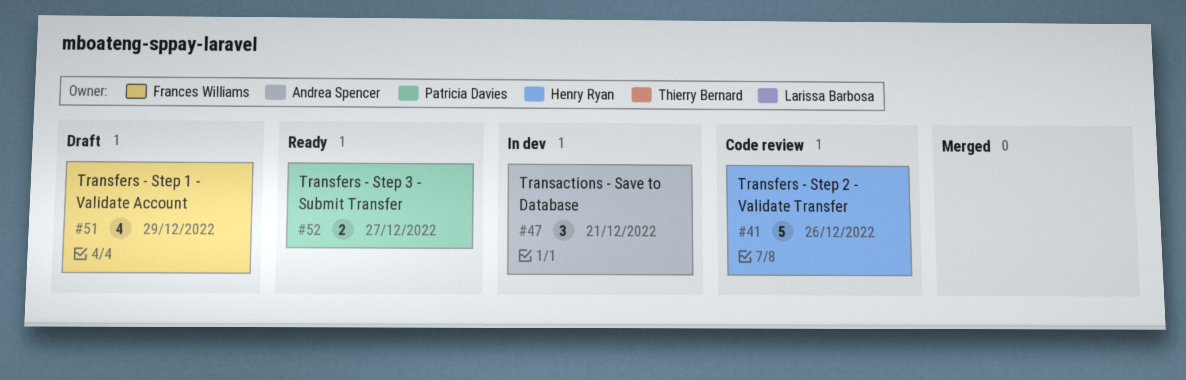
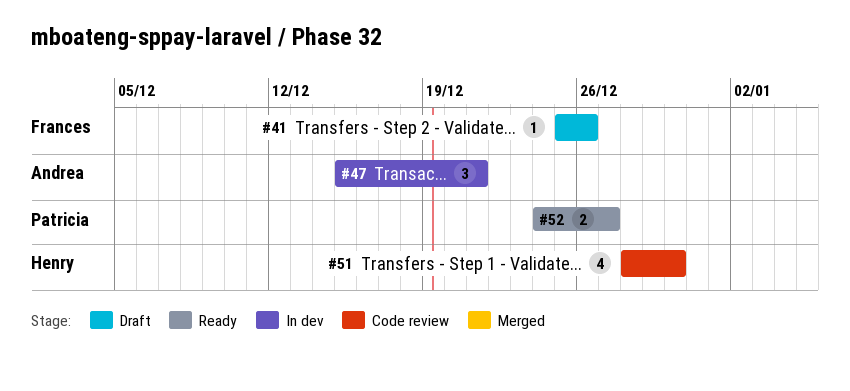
#41, status: Code review -> Draft
#41, owner: Henry Ryan -> Frances Williams
#41, estimate: 5 -> 1
#51, status: Draft -> Code review
#51, owner: Frances Williams -> Henry Ryan
#51, due: Dec 29 -> Dec 30

